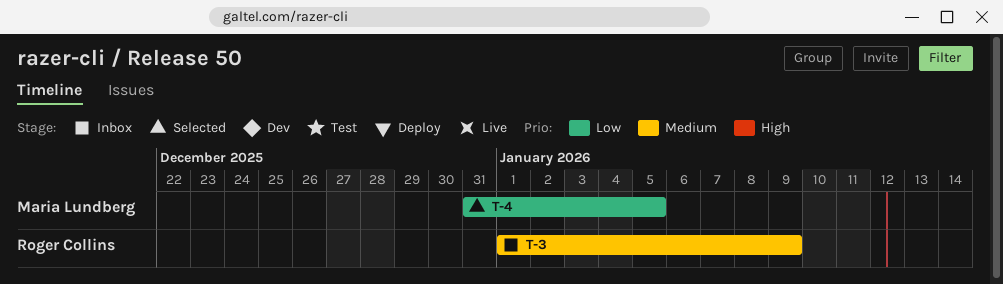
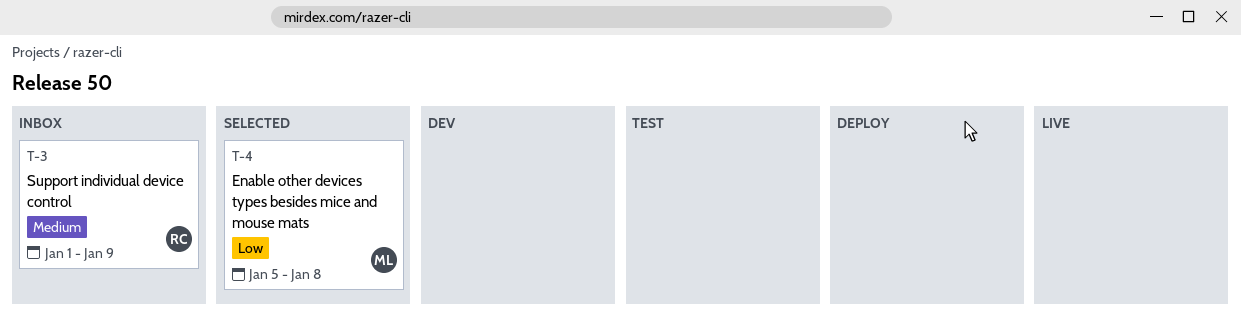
T-4, start: Dec 31 -> Jan 5
T-4, due: Jan 5 -> Jan 8

